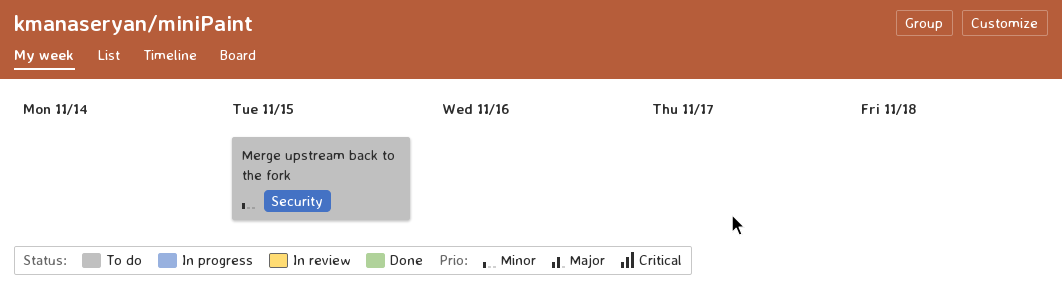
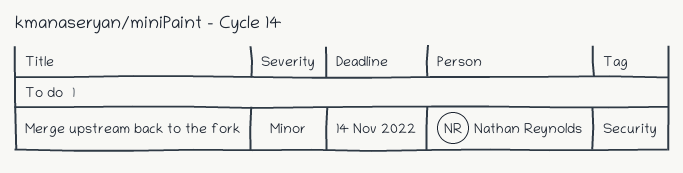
Merge upstream back to the fork, due: Nov 15 -> Nov 14

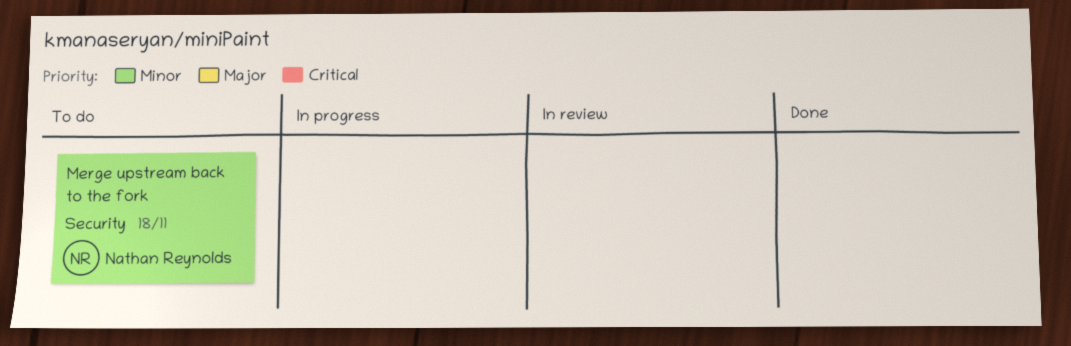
Merge upstream back to the fork, due: Nov 14 -> Nov 18

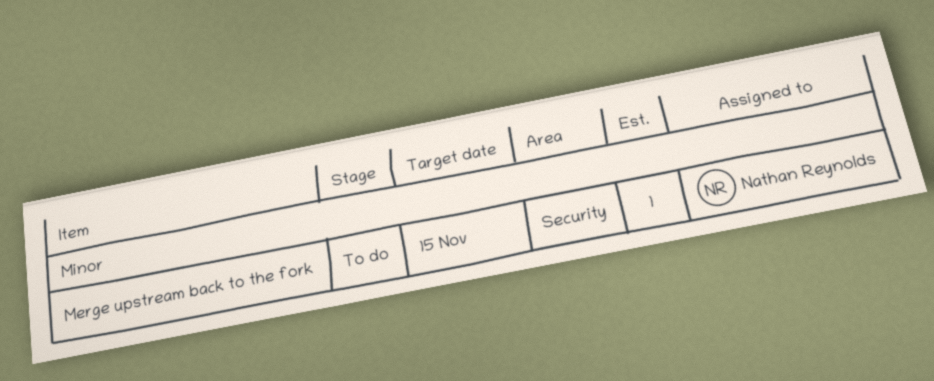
Merge upstream back to the fork, due: Nov 18 -> Nov 15

